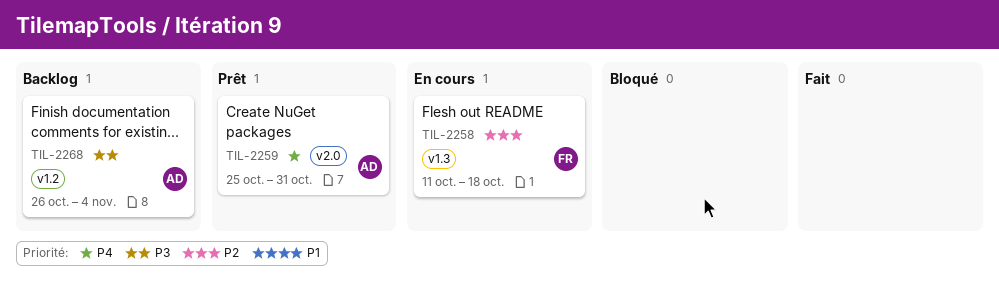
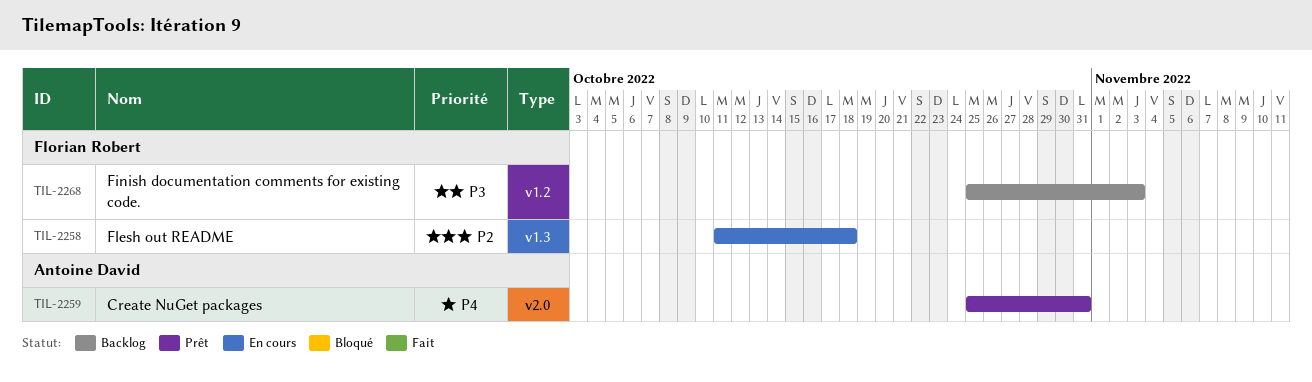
TIL-2268, owner: Antoine David -> Florian Robert
TIL-2268, start: Oct 26 -> Oct 25
TIL-2268, due: Nov 4 -> Nov 3

